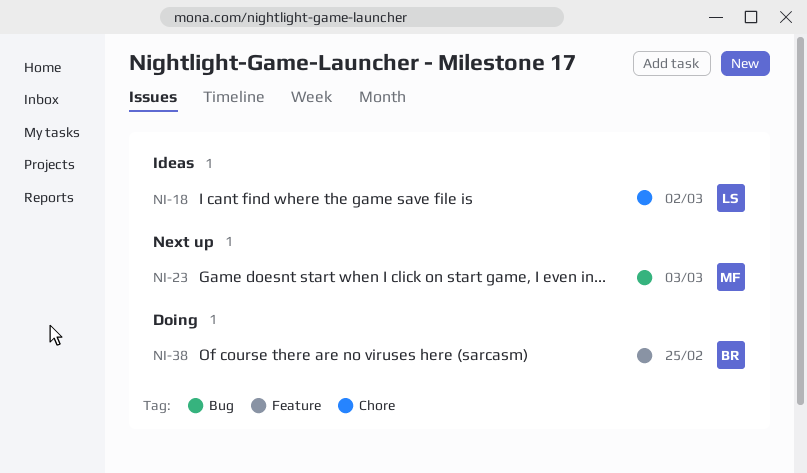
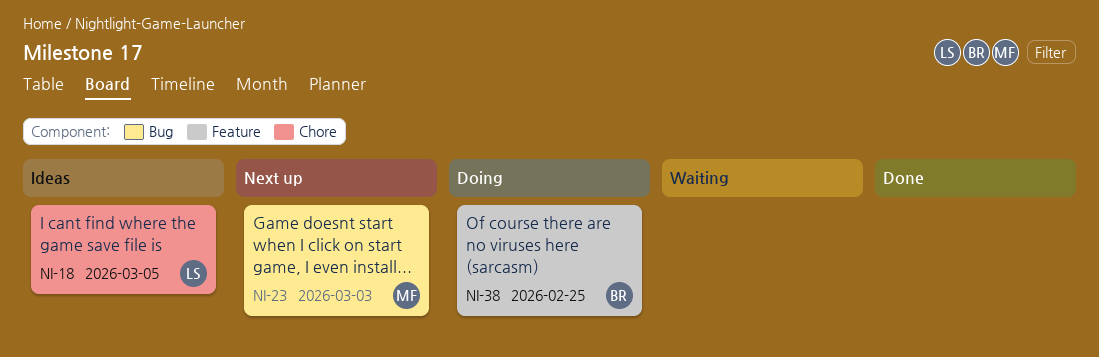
NI-18, due: Mar 2 -> Mar 5

